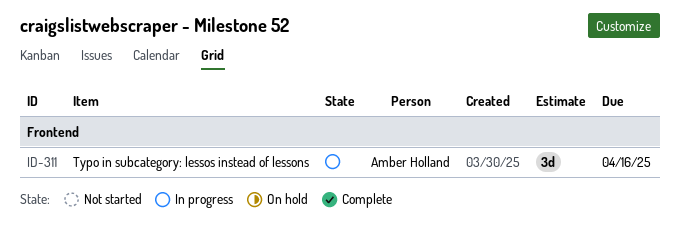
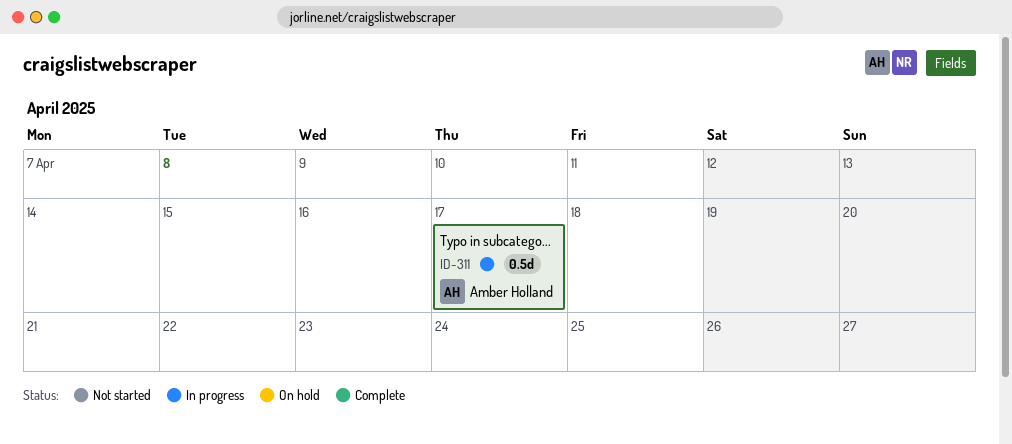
ID-311, estimate: 3d -> 0.5d
ID-311, due: Apr 16 -> Apr 17

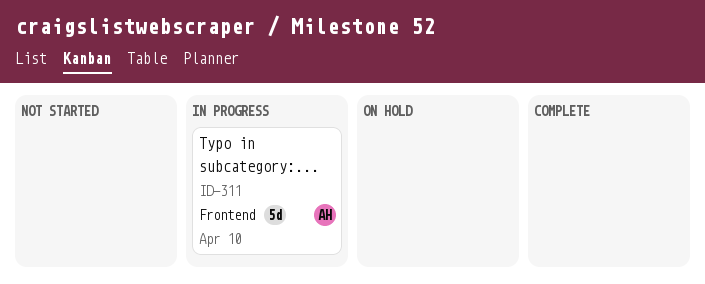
ID-311, estimate: 0.5d -> 5d
ID-311, due: Apr 17 -> Apr 10

